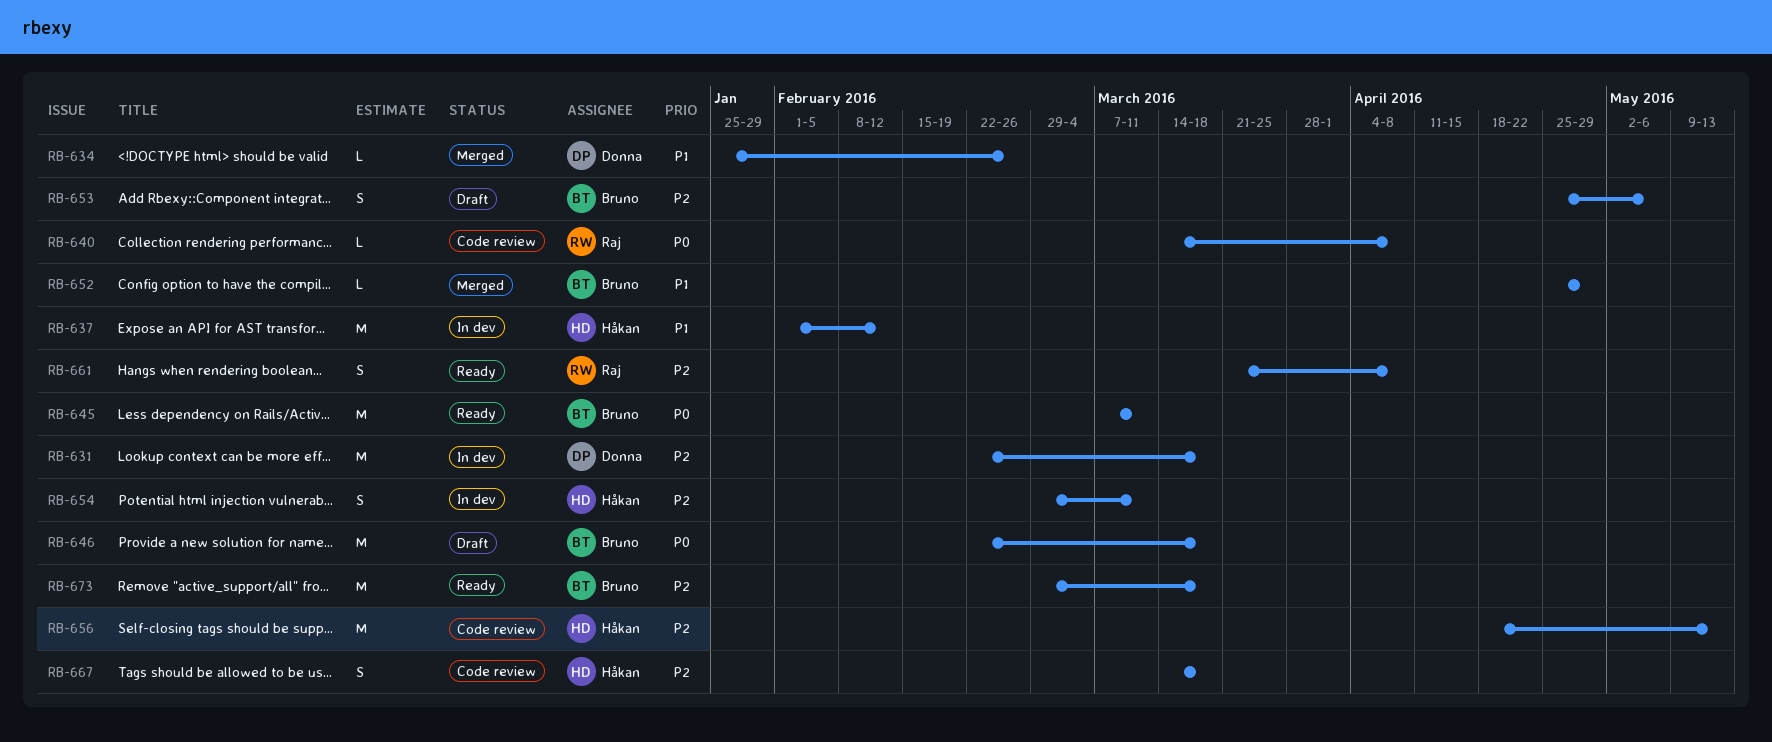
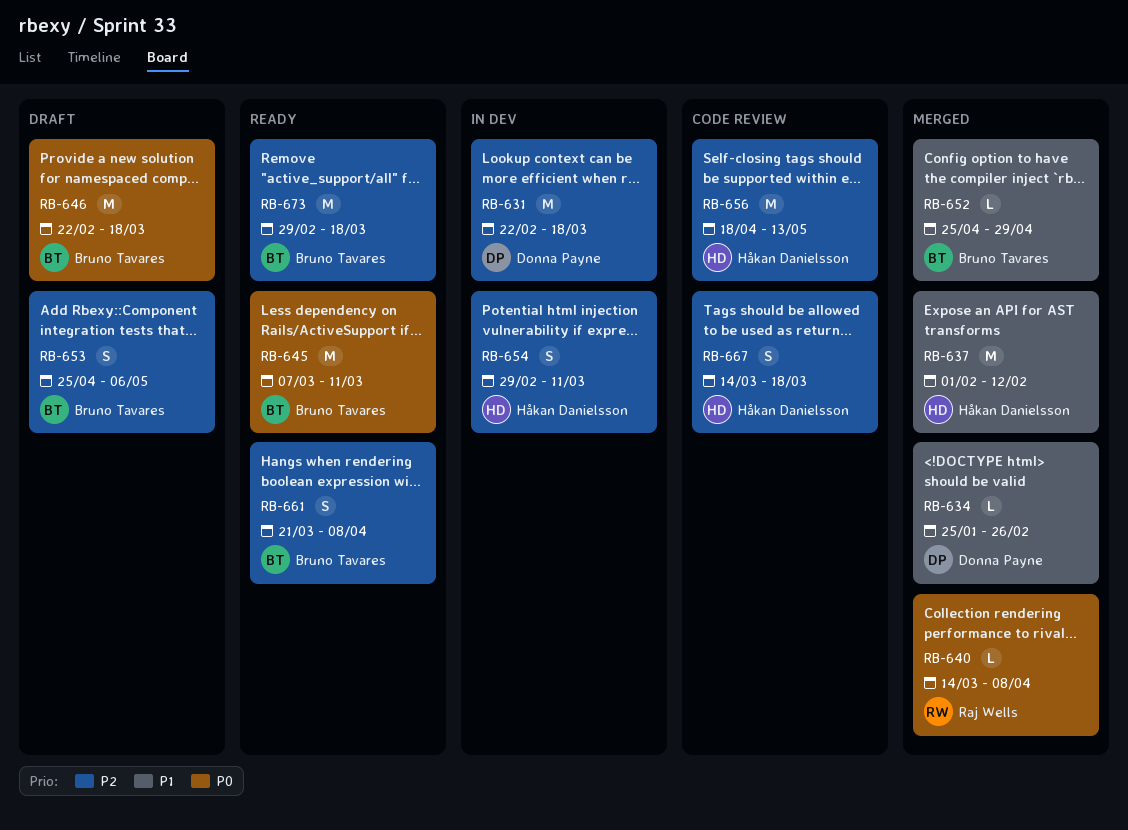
RB-637, status: In dev -> Merged
RB-640, status: Code review -> Merged
RB-661, owner: Raj Wells -> Bruno Tavares

